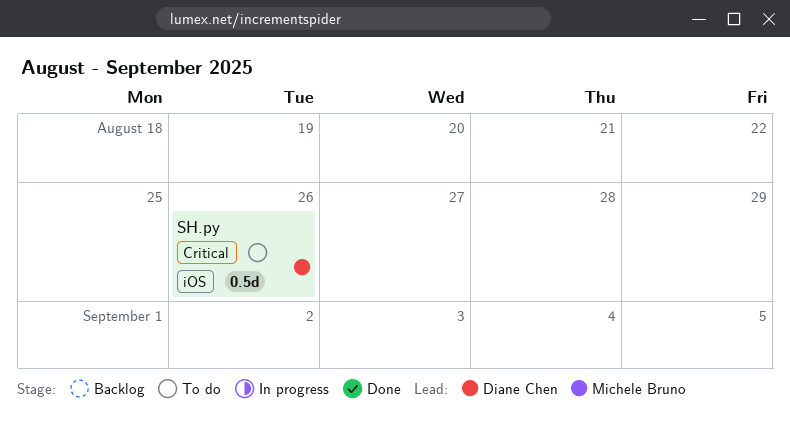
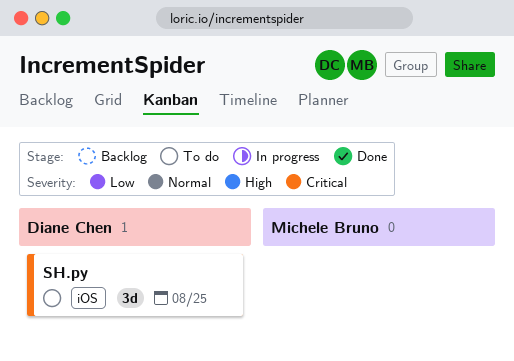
SH.py, estimate: 0.5d -> 3d
SH.py, due: Aug 26 -> Aug 25

